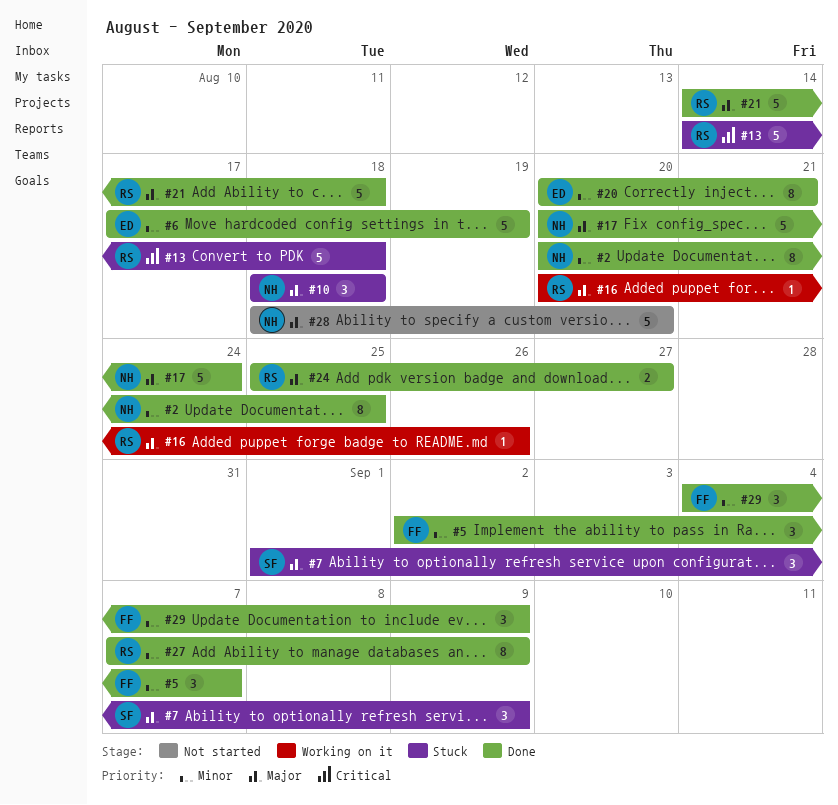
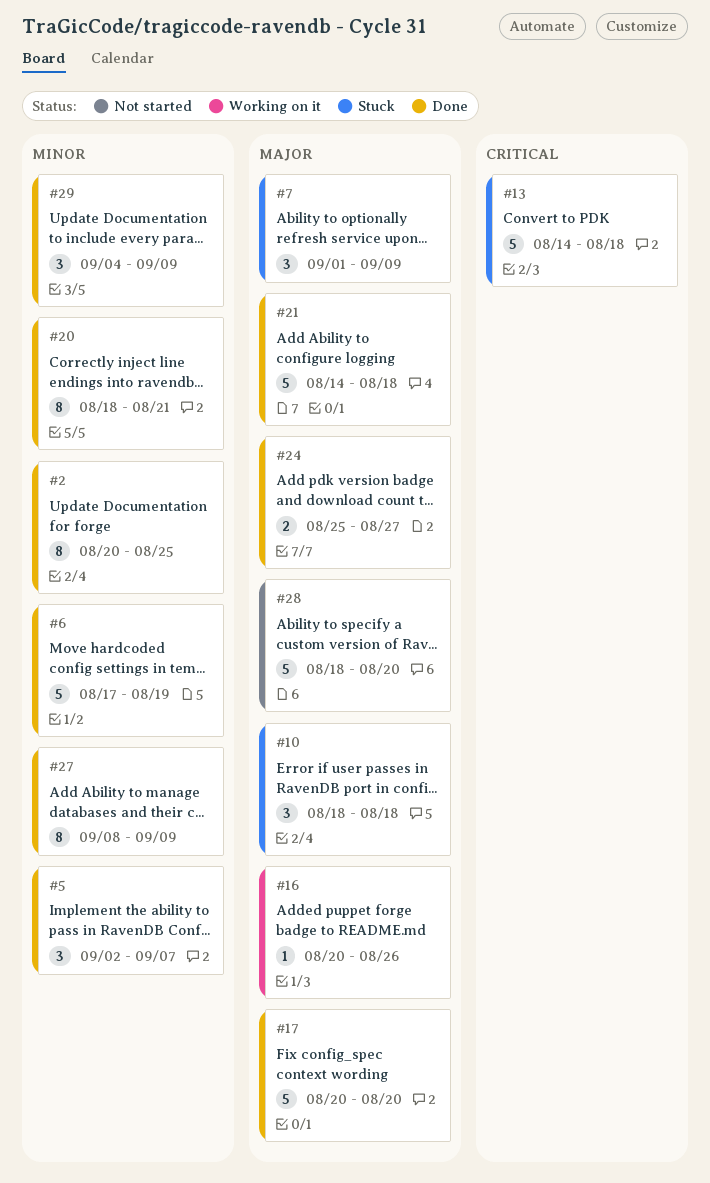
#17, due: Aug 24 -> Aug 20
#20, start: Aug 20 -> Aug 18
#27, start: Sep 7 -> Sep 8

